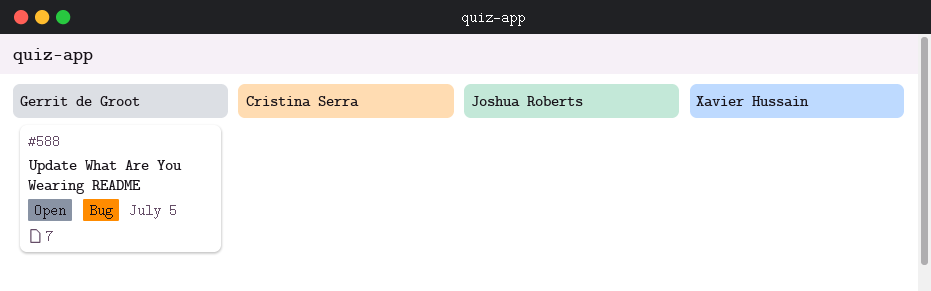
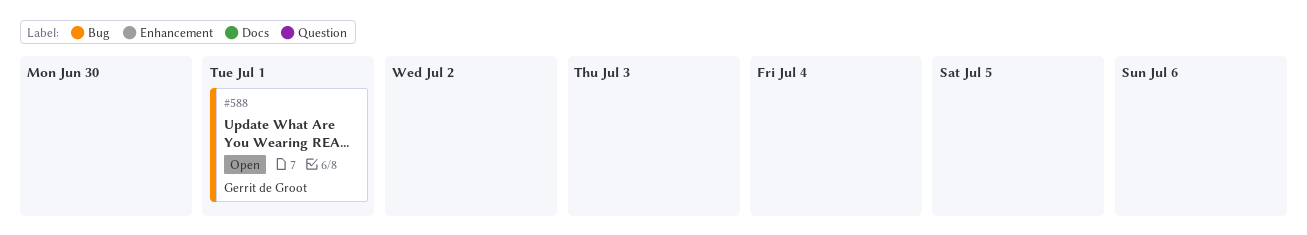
#588, due: Jul 5 -> Jul 1

